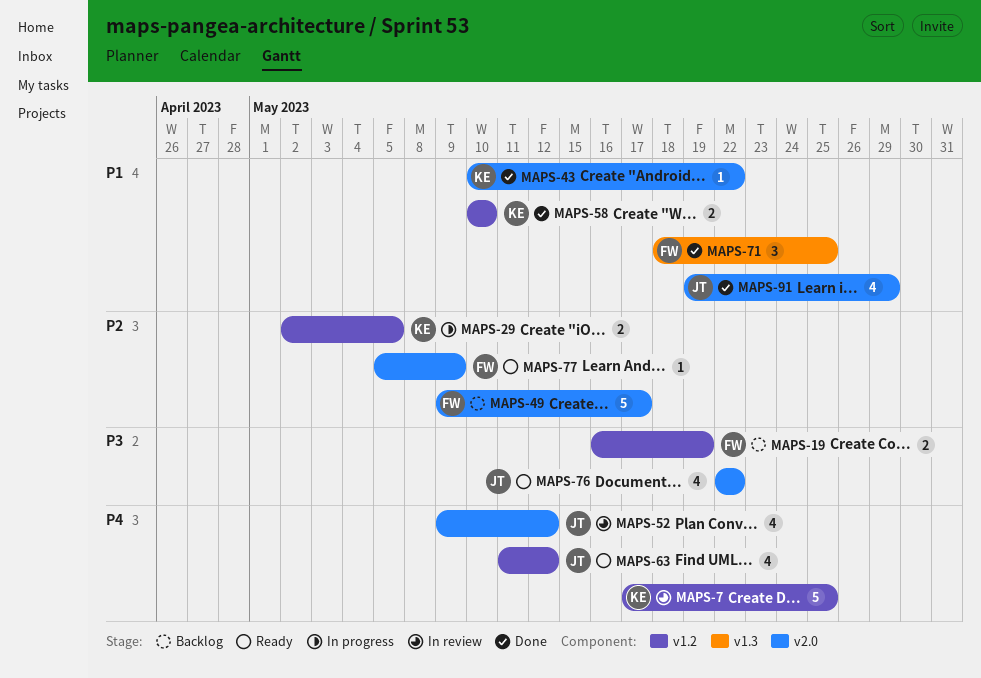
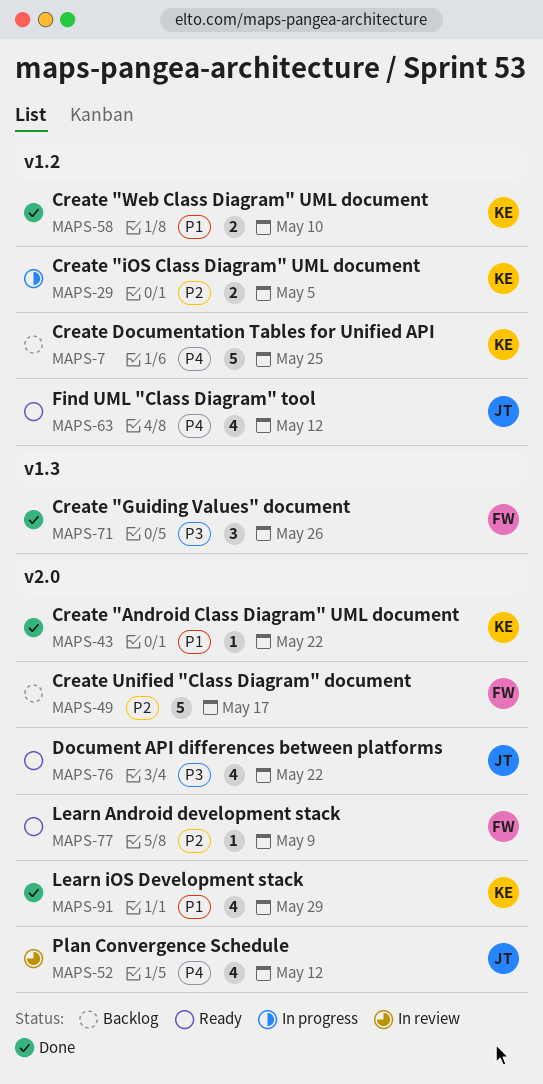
MAPS-7, status: In review -> Backlog
MAPS-19: present -> none
MAPS-71, priority: P1 -> P3
MAPS-71, due: May 25 -> May 26
MAPS-91, owner: JT -> KE

